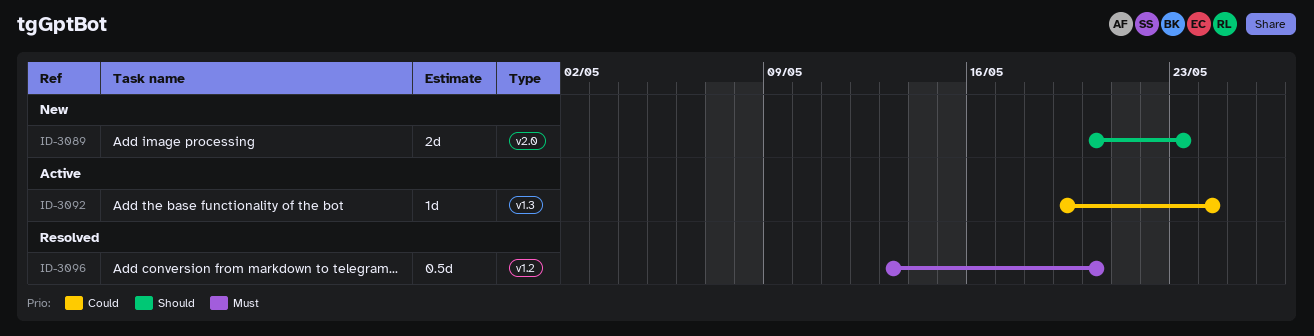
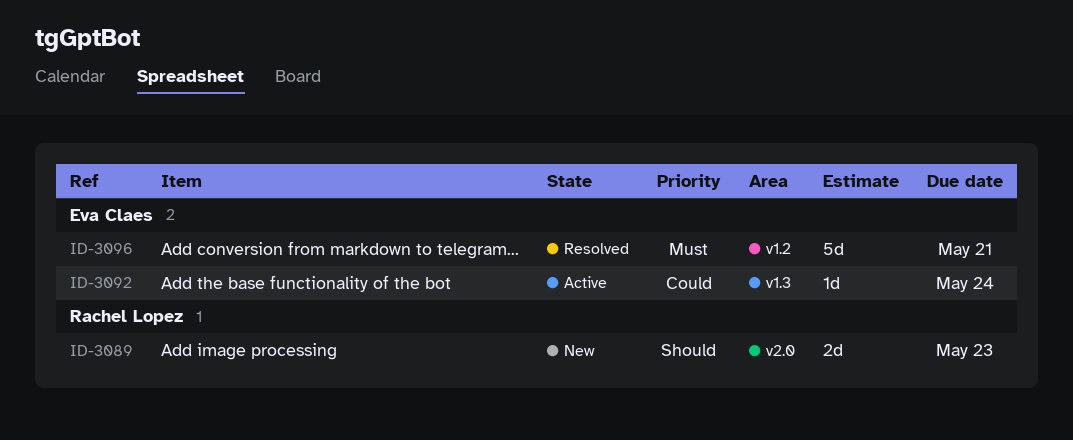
ID-3096, estimate: 0.5d -> 5d
ID-3096, due: May 20 -> May 21

